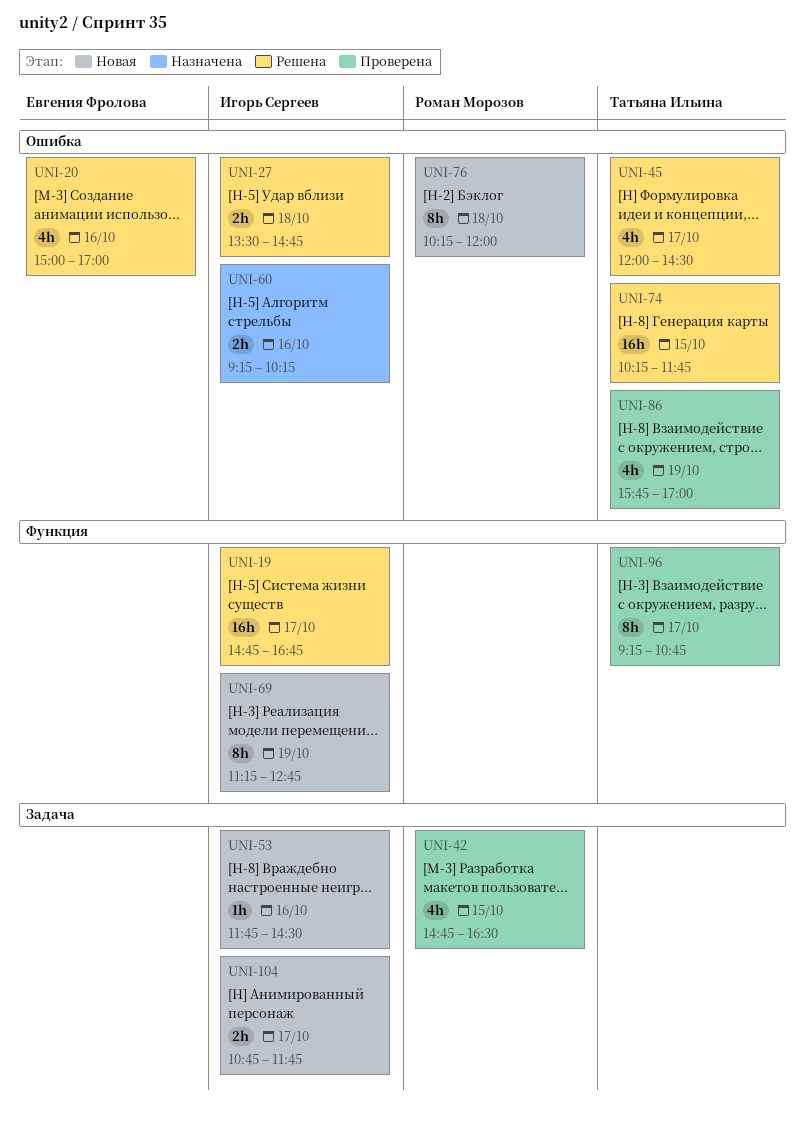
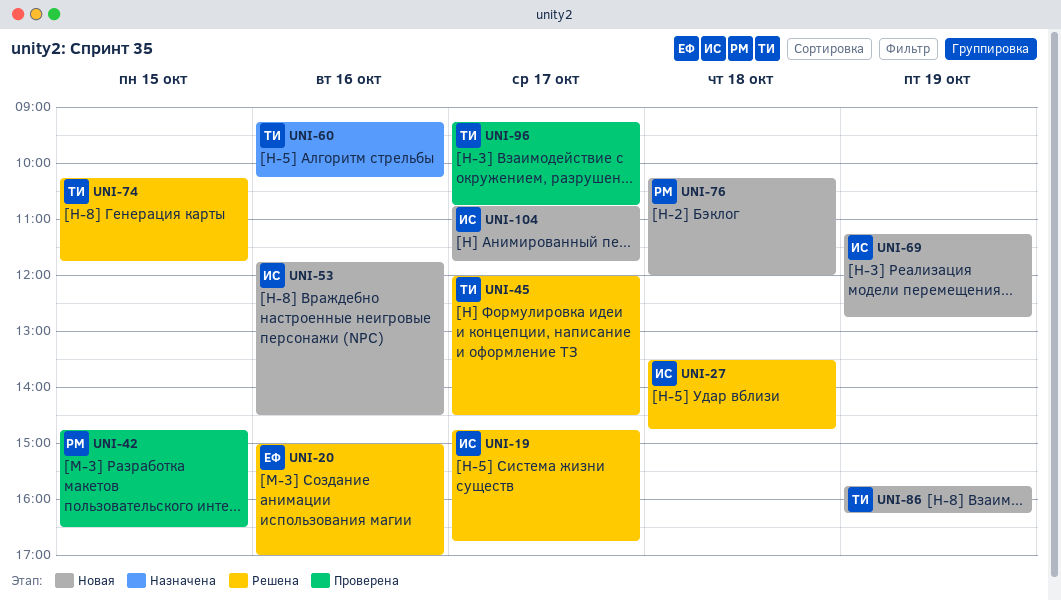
UNI-60, owner: Игорь Сергеев -> Татьяна Ильина
UNI-86, status: Проверена -> Новая
UNI-86, ends: 17:00 -> 16:15

